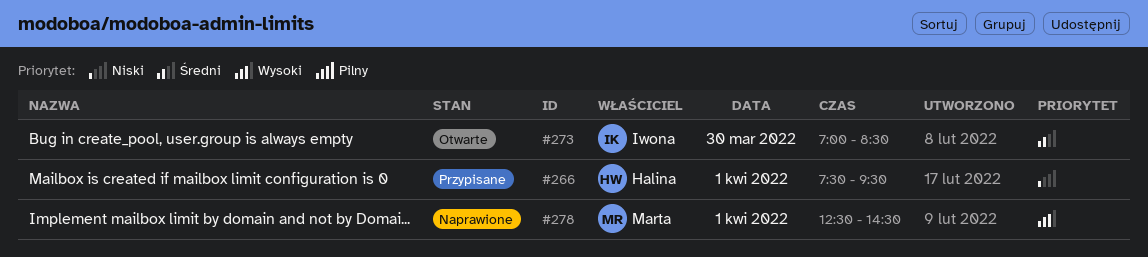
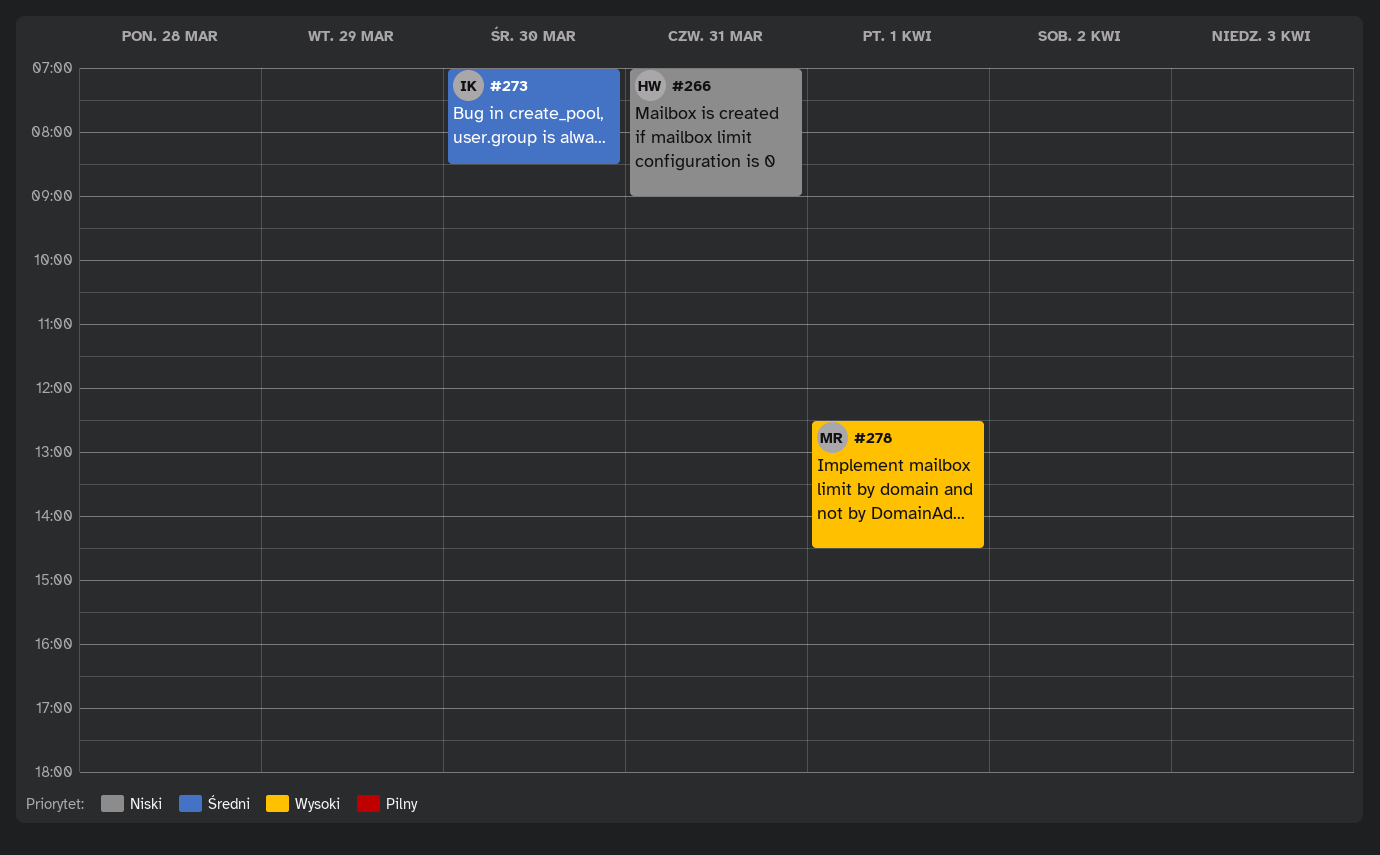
#266, day: Apr 1 -> Mar 31
#266, begins: 07:30 -> 07:00
#266, ends: 09:30 -> 09:00

